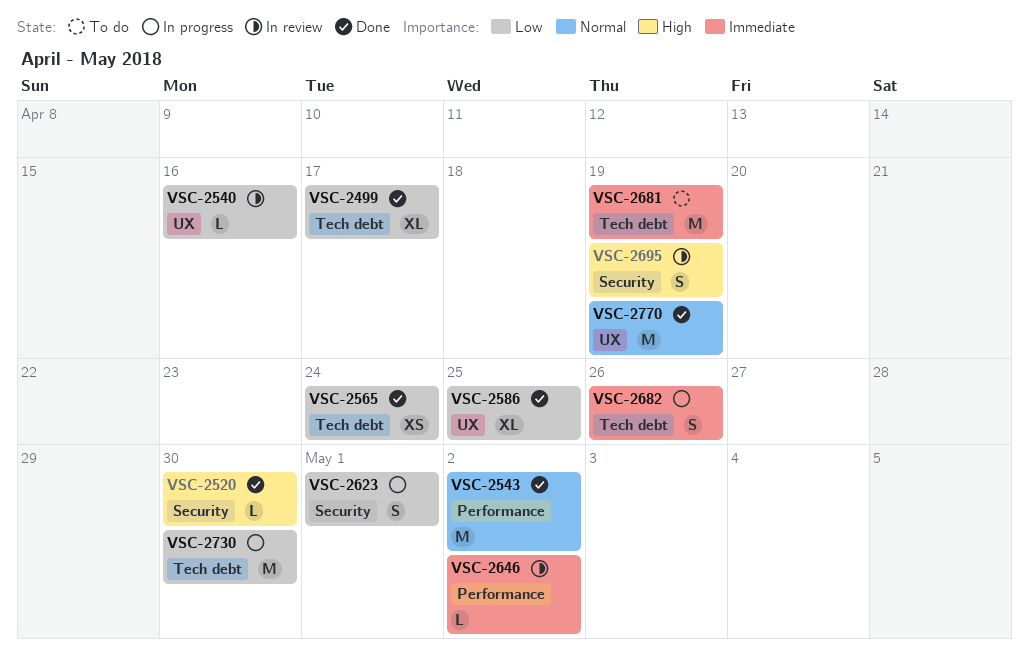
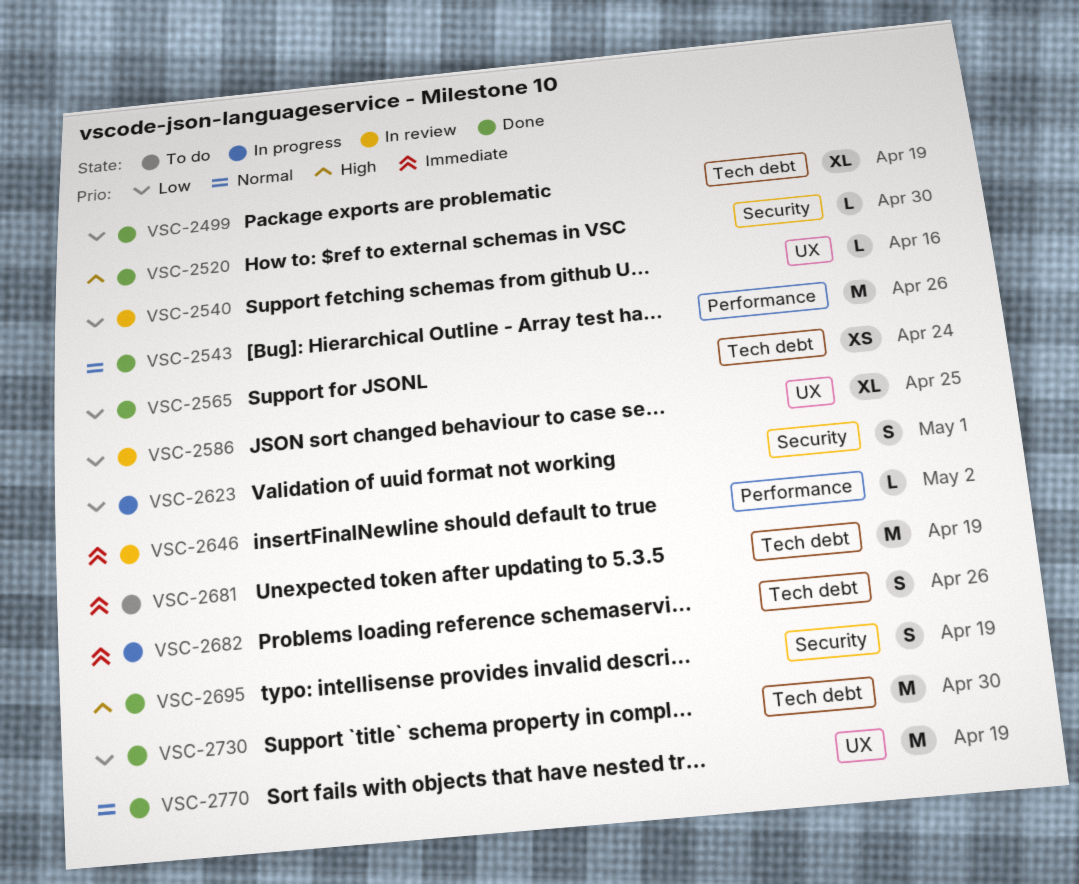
VSC-2499, due: Apr 17 -> Apr 19
VSC-2543, due: May 2 -> Apr 26
VSC-2586, status: Done -> In review
VSC-2695, status: In review -> Done
VSC-2730, status: In progress -> Done

